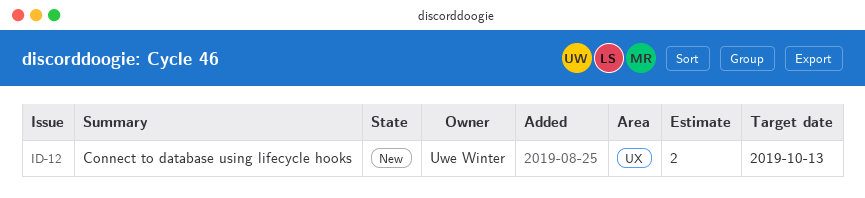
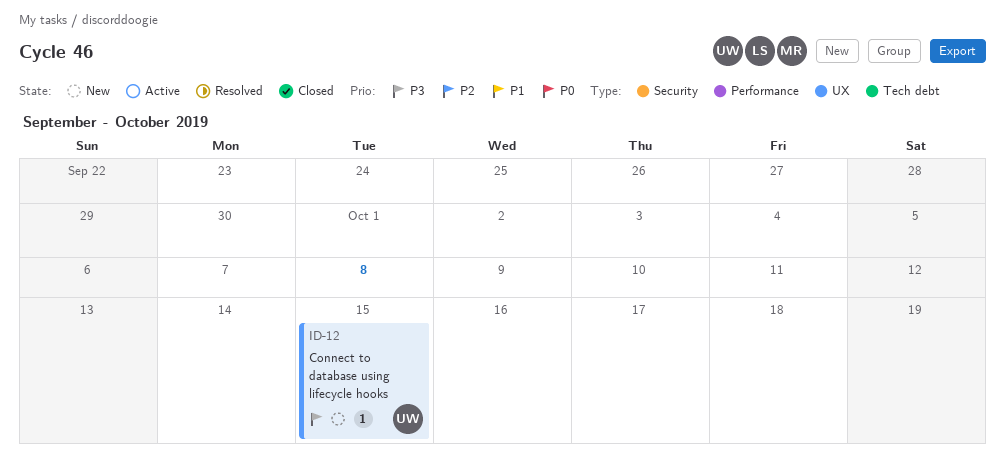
ID-12, estimate: 2 -> 1
ID-12, due: Oct 13 -> Oct 15

